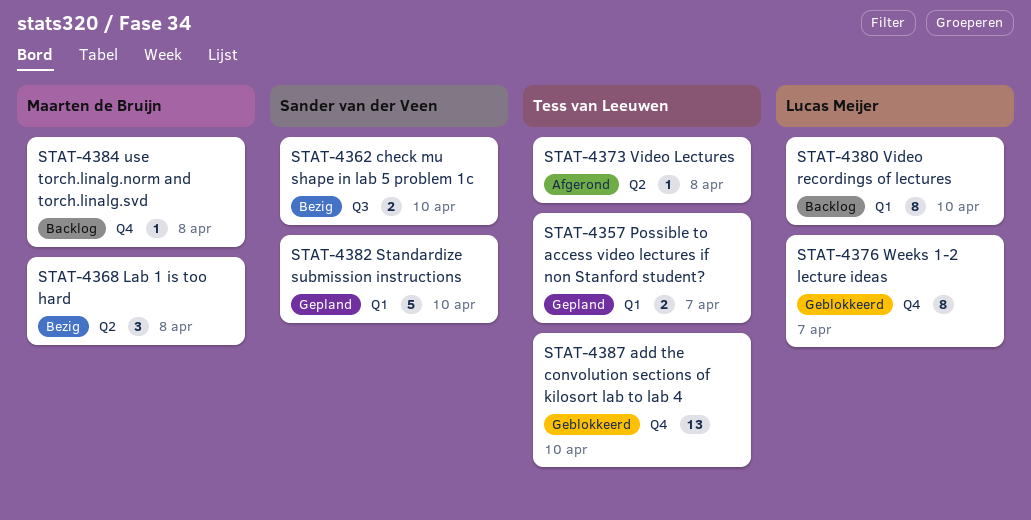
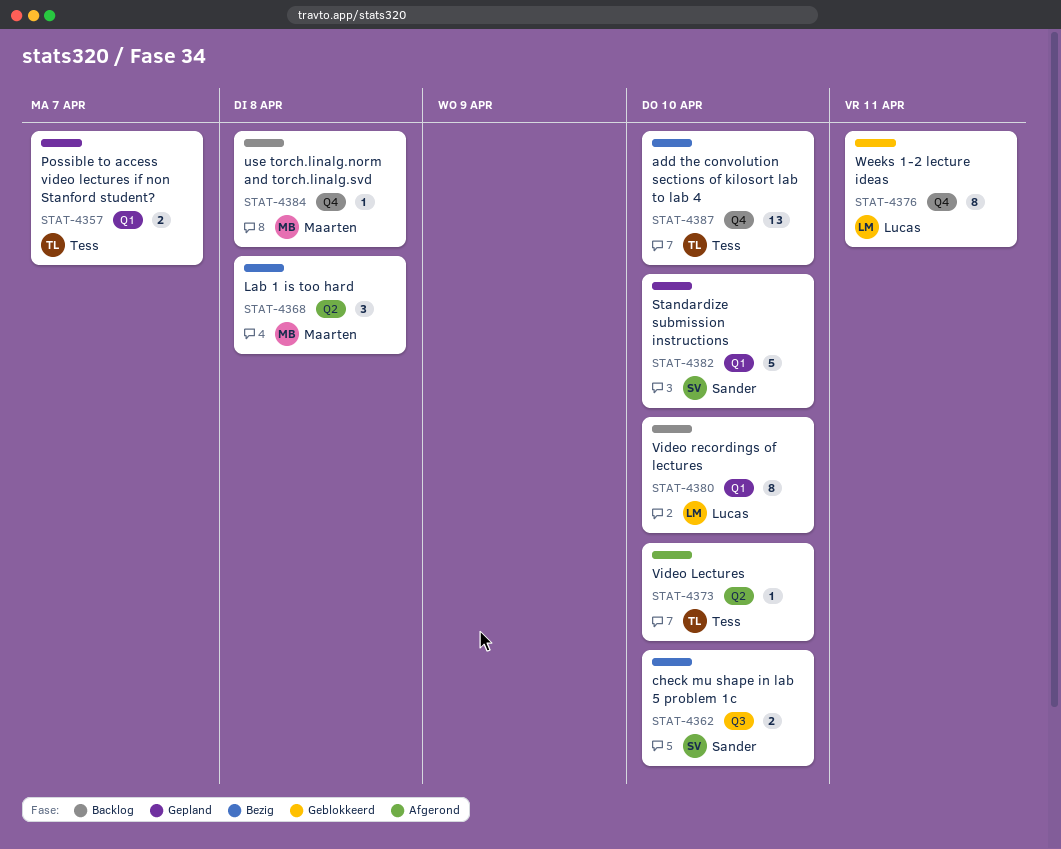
STAT-4373, due: Apr 8 -> Apr 10
STAT-4376, due: Apr 7 -> Apr 11
STAT-4387, status: Geblokkeerd -> Bezig

